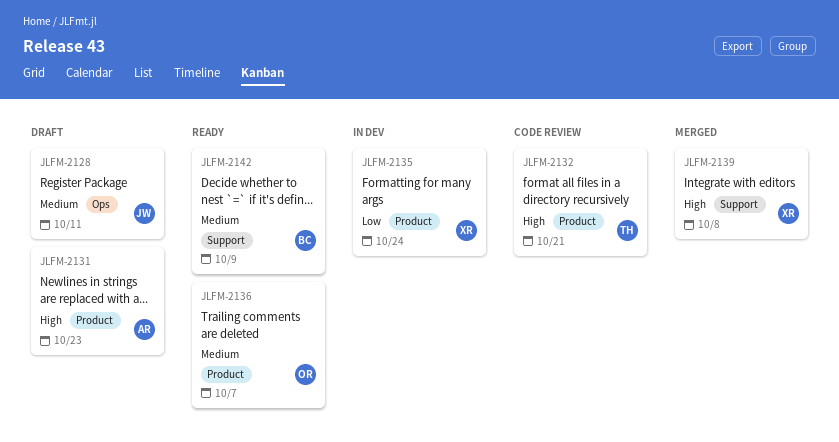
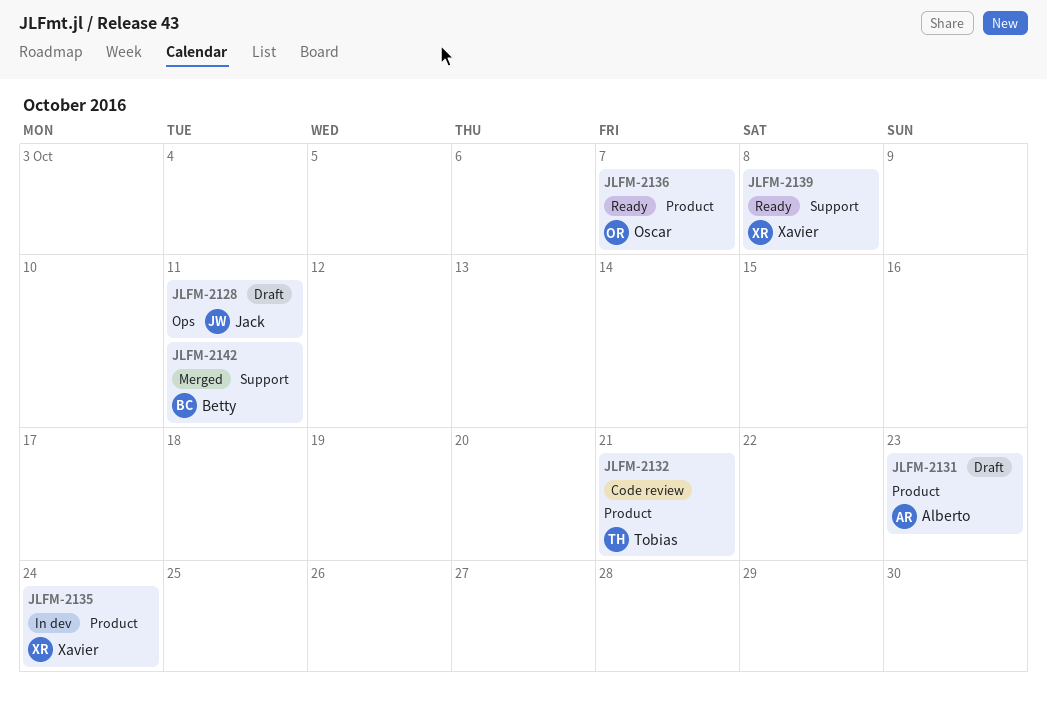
JLFM-2139, status: Merged -> Ready
JLFM-2142, status: Ready -> Merged
JLFM-2142, due: Oct 9 -> Oct 11

